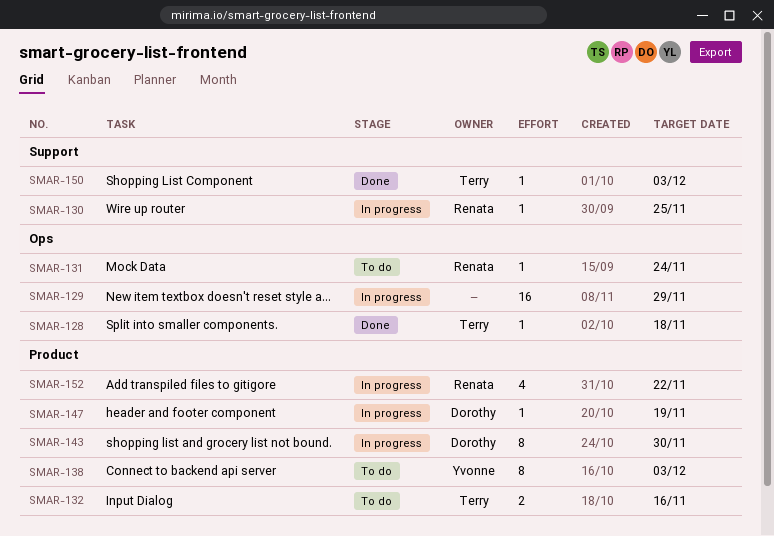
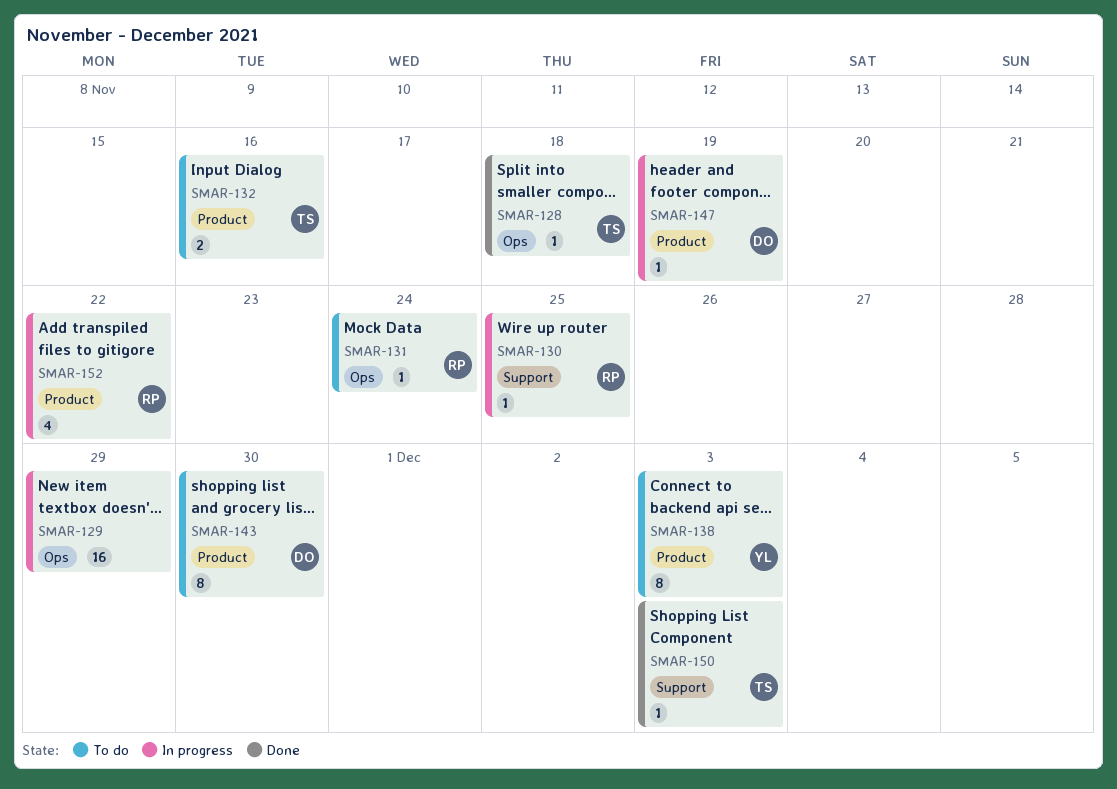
SMAR-143, status: In progress -> To do

